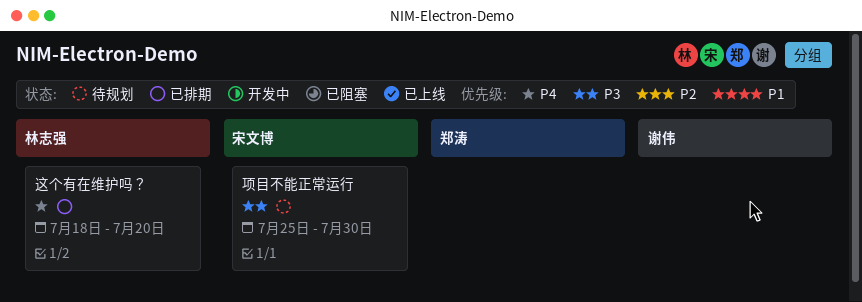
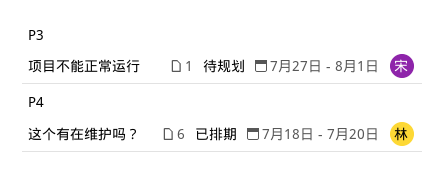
项目不能正常运行, start: Jul 25 -> Jul 27
项目不能正常运行, due: Jul 30 -> Aug 1

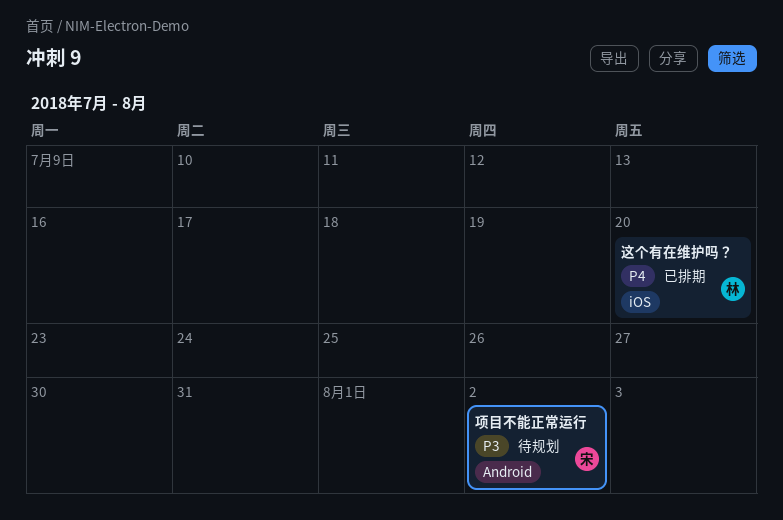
项目不能正常运行, due: Aug 1 -> Aug 2

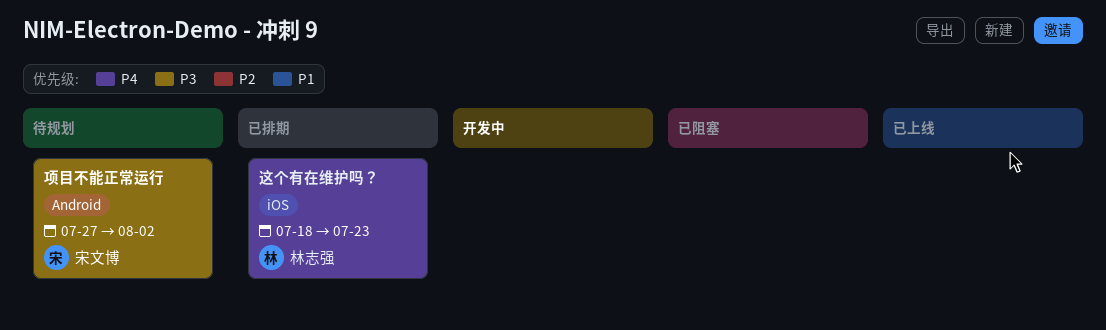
这个有在维护吗？, due: Jul 20 -> Jul 23

